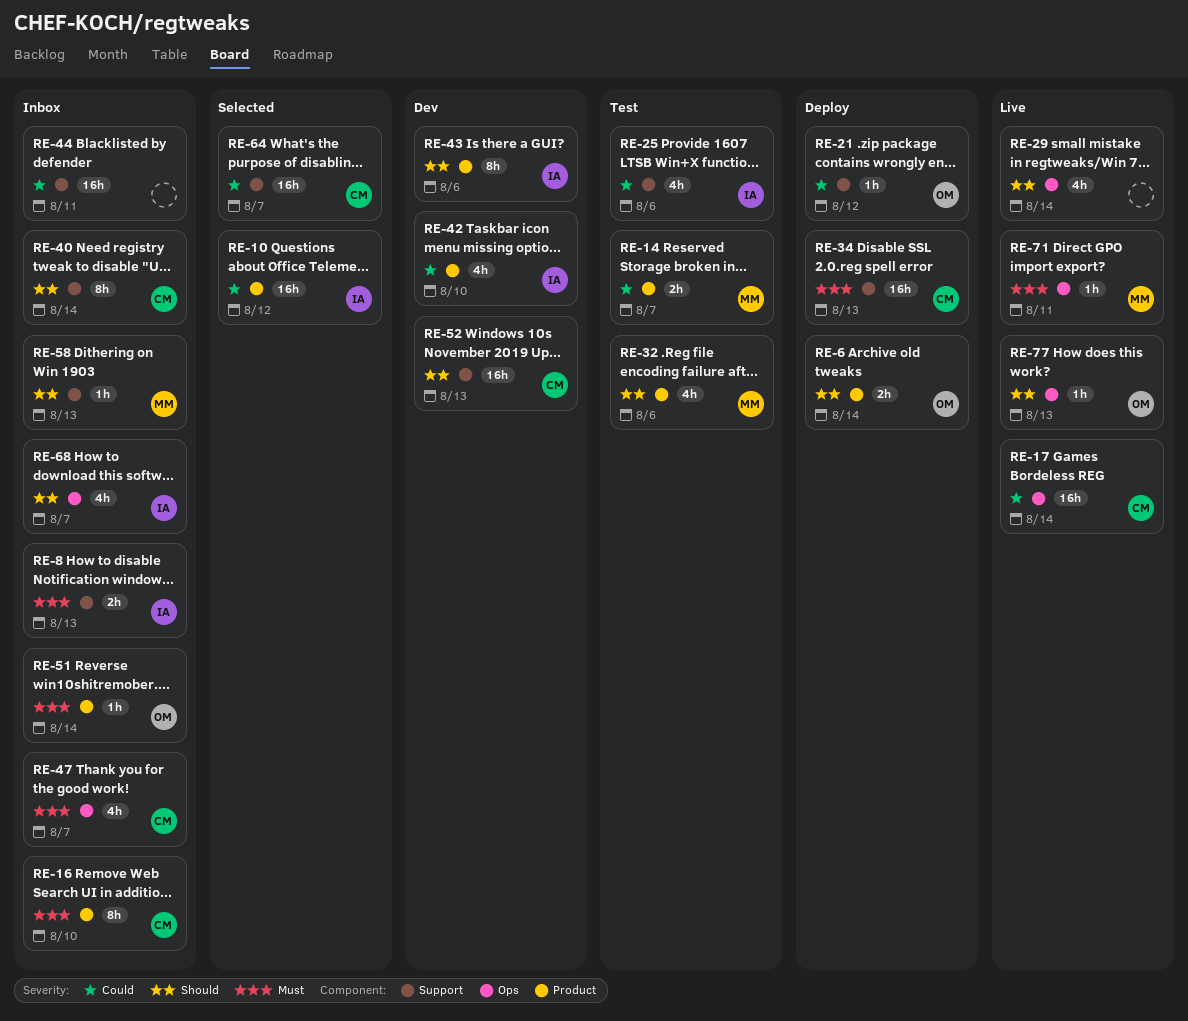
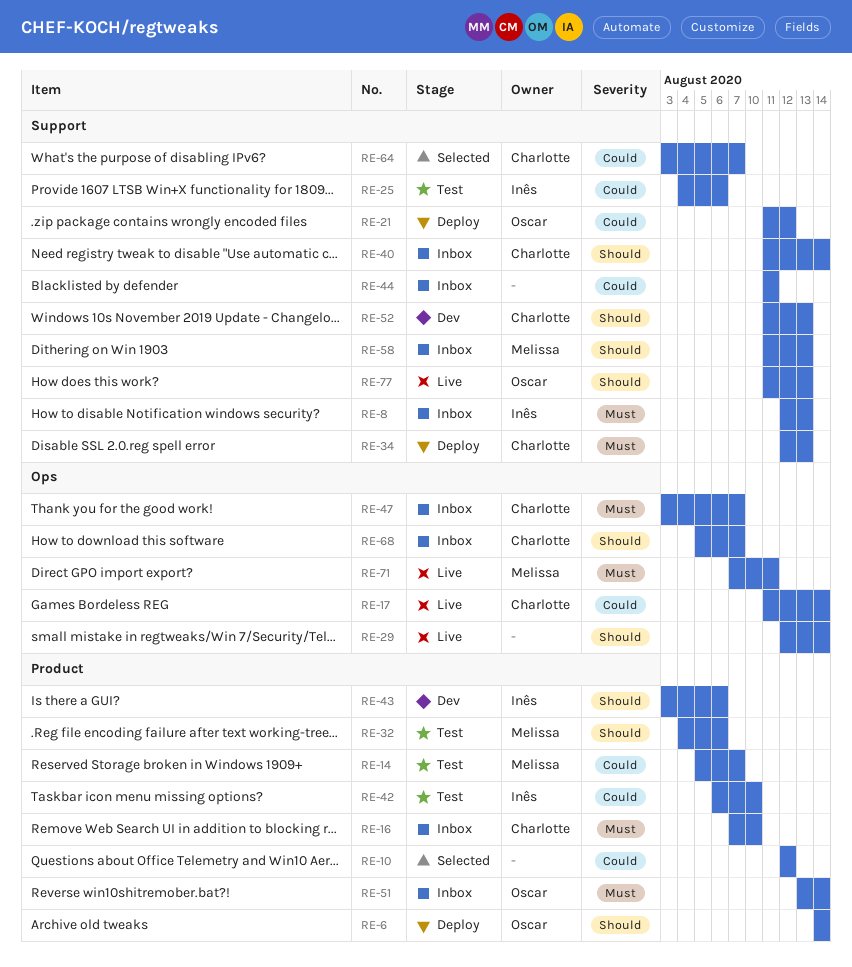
RE-10, owner: Inês -> none
RE-42, status: Dev -> Test
RE-68, owner: Inês -> Charlotte
RE-77, label: Ops -> Support

